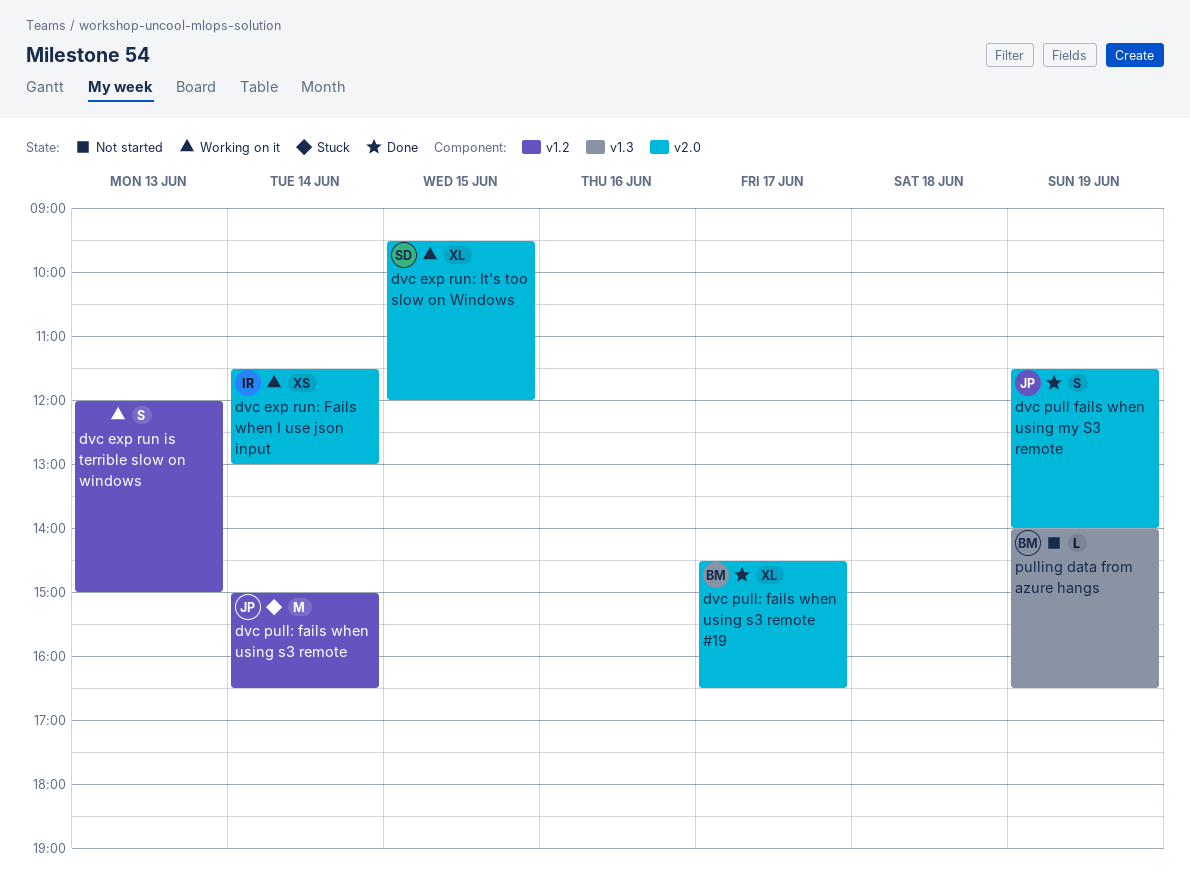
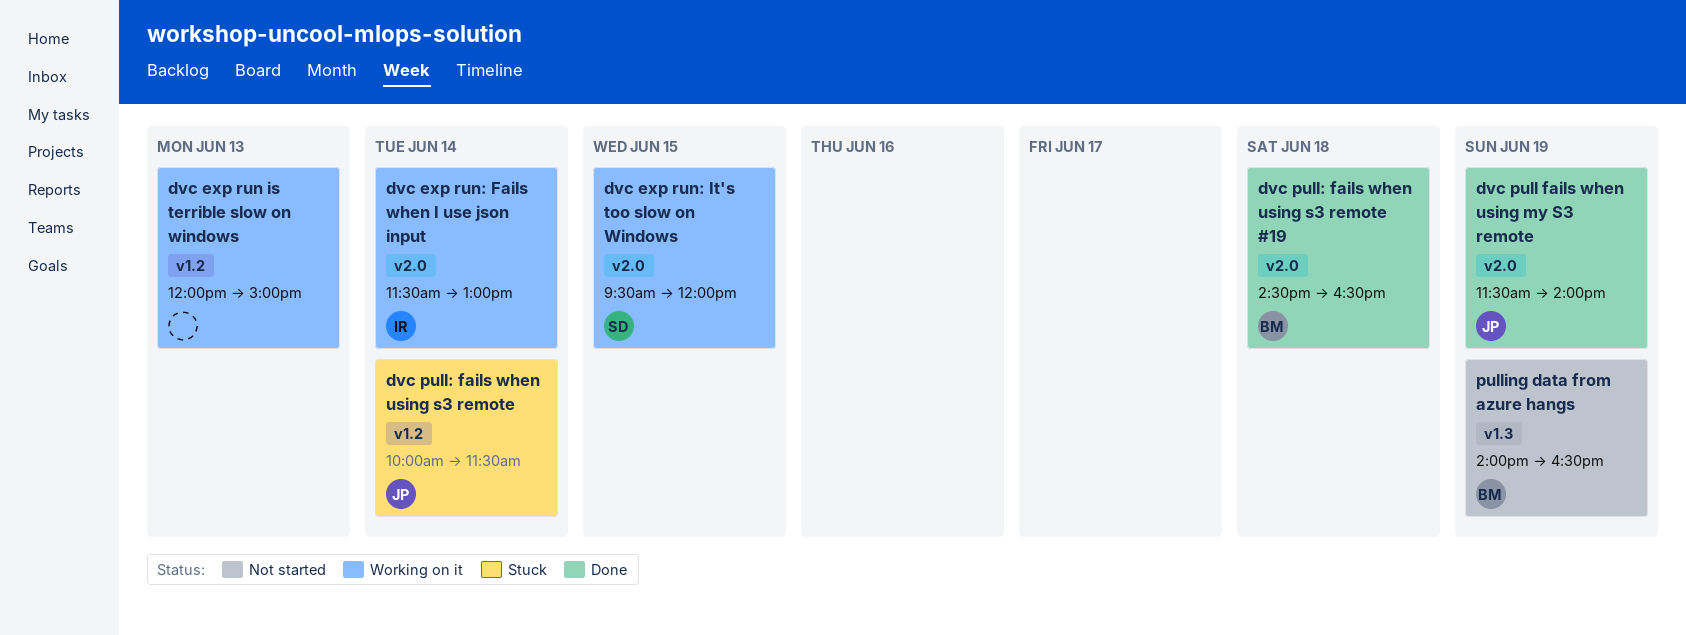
dvc pull: fails when using s3 remote, begins: 15:00 -> 10:00
dvc pull: fails when using s3 remote, ends: 16:30 -> 11:30
dvc pull: fails when using s3 remote #19, day: Jun 17 -> Jun 18

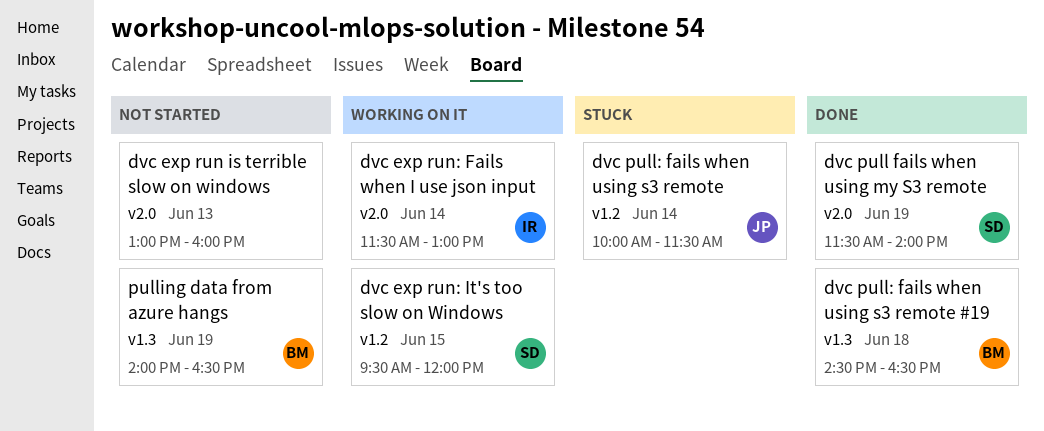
dvc exp run is terrible slow on windows, status: Working on it -> Not started
dvc exp run is terrible slow on windows, label: v1.2 -> v2.0
dvc exp run is terrible slow on windows, begins: 12:00 -> 13:00
dvc exp run is terrible slow on windows, ends: 15:00 -> 16:00
dvc exp run: It's too slow on Windows, label: v2.0 -> v1.2
dvc pull fails when using my S3 remote, owner: JP -> SD
dvc pull: fails when using s3 remote #19, label: v2.0 -> v1.3

